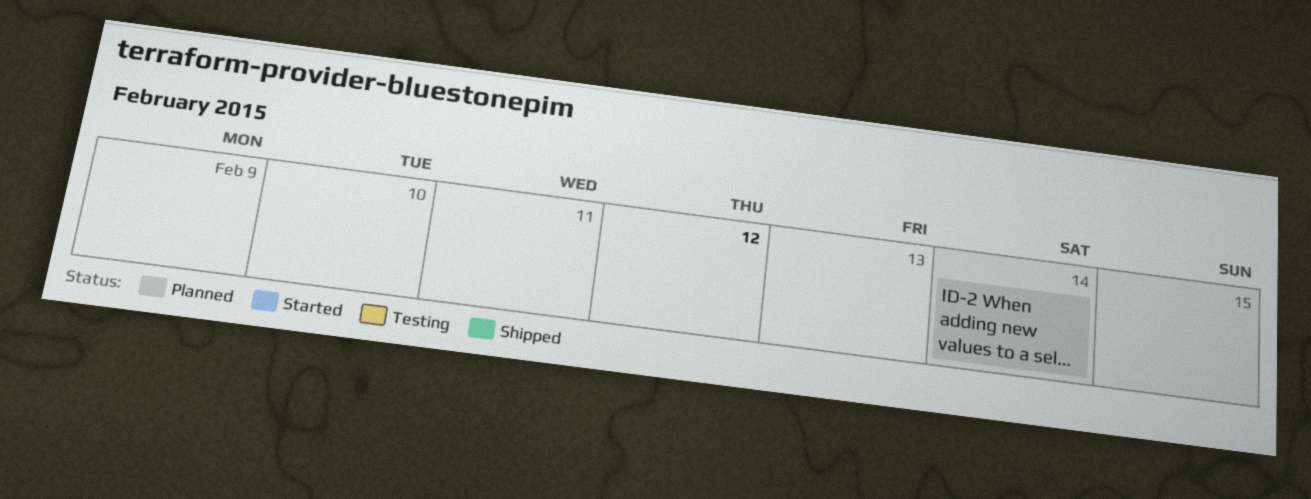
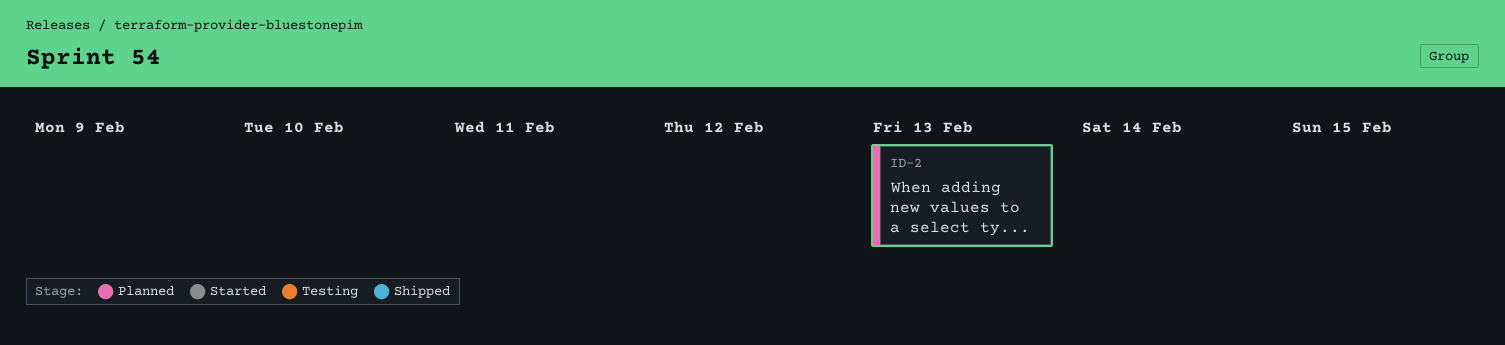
ID-2, due: Feb 14 -> Feb 13

